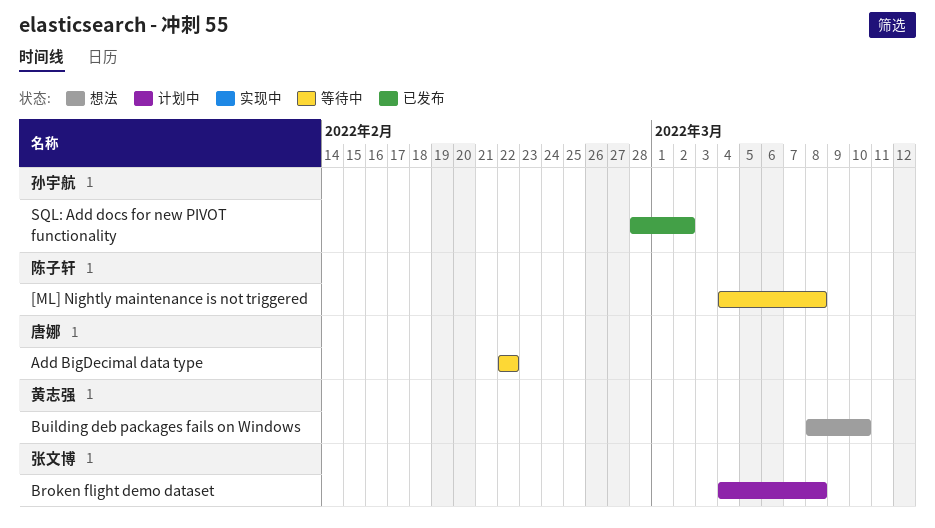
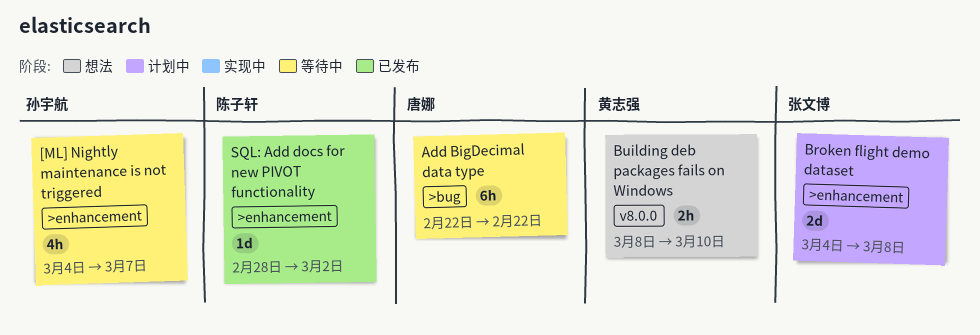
[ML] Nightly maintenance is not triggered, owner: 陈子轩 -> 孙宇航
[ML] Nightly maintenance is not triggered, due: Mar 8 -> Mar 7
SQL: Add docs for new PIVOT functionality, owner: 孙宇航 -> 陈子轩

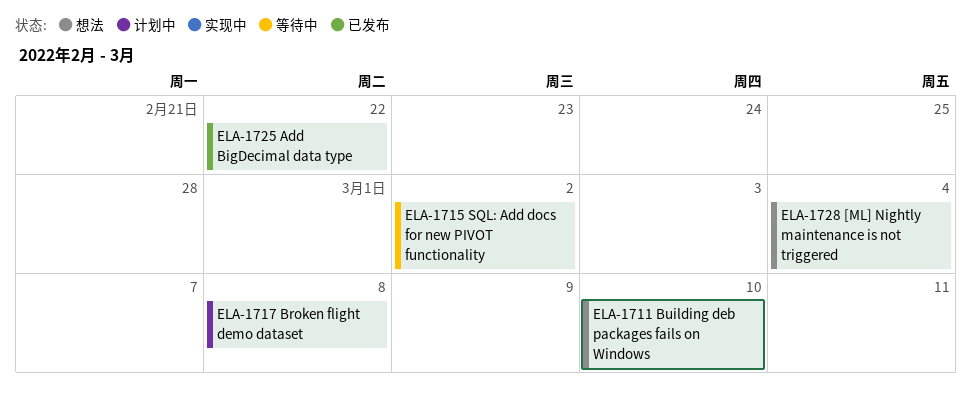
[ML] Nightly maintenance is not triggered, status: 等待中 -> 想法
[ML] Nightly maintenance is not triggered, due: Mar 7 -> Mar 4
Add BigDecimal data type, status: 等待中 -> 已发布
SQL: Add docs for new PIVOT functionality, status: 已发布 -> 等待中

